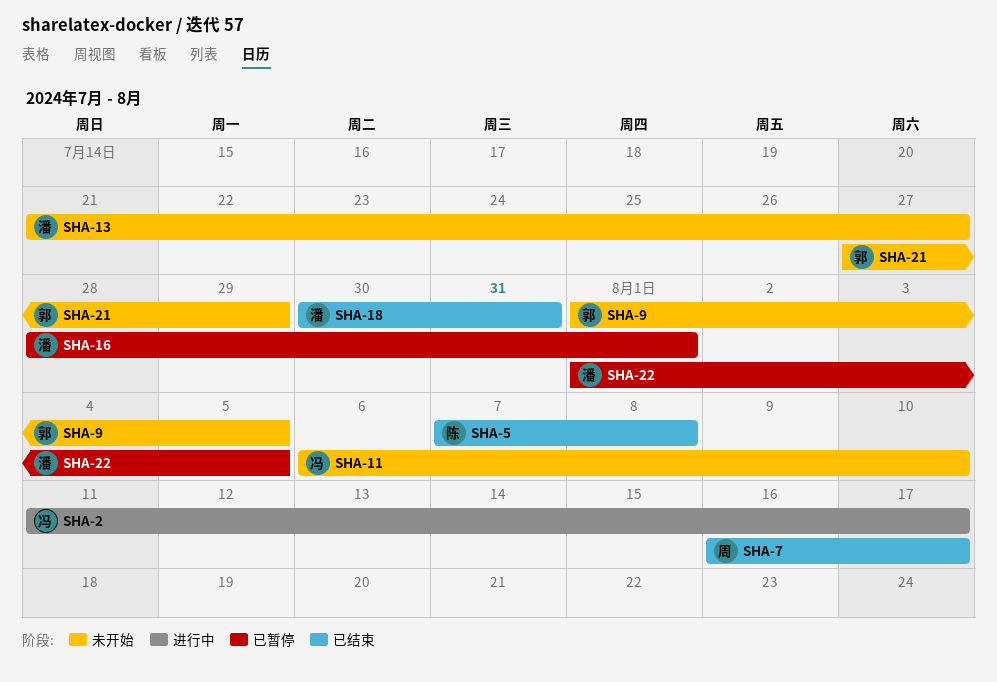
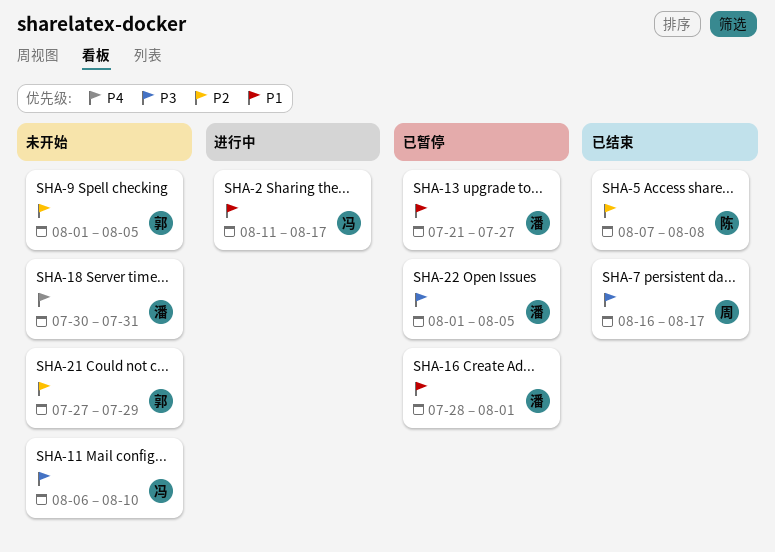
SHA-13, status: 未开始 -> 已暂停
SHA-18, status: 已结束 -> 未开始

